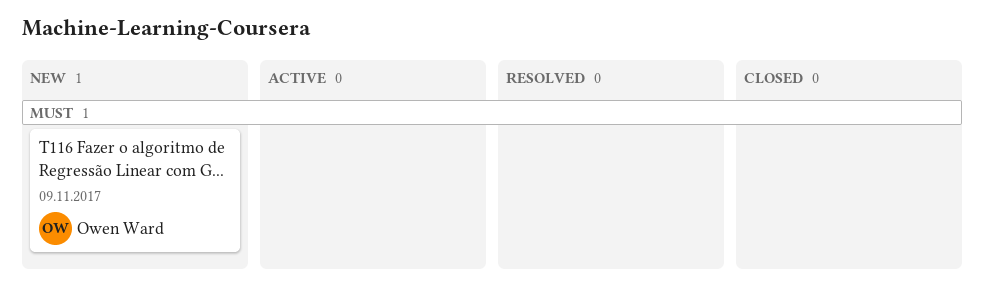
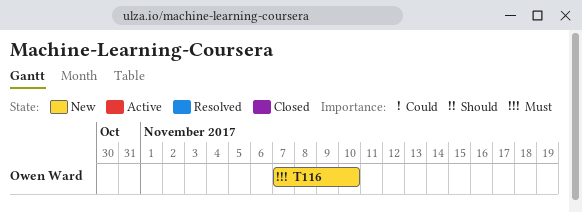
T116, due: Nov 9 -> Nov 10

